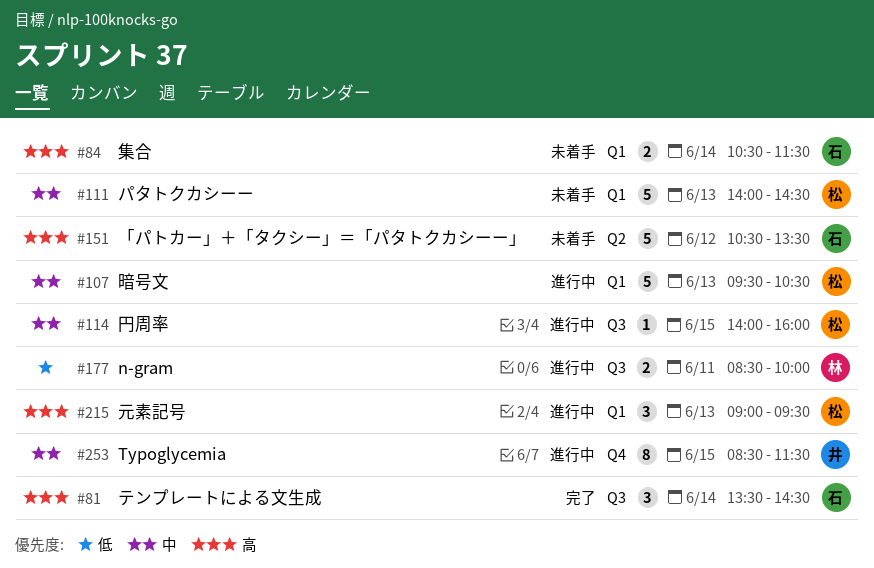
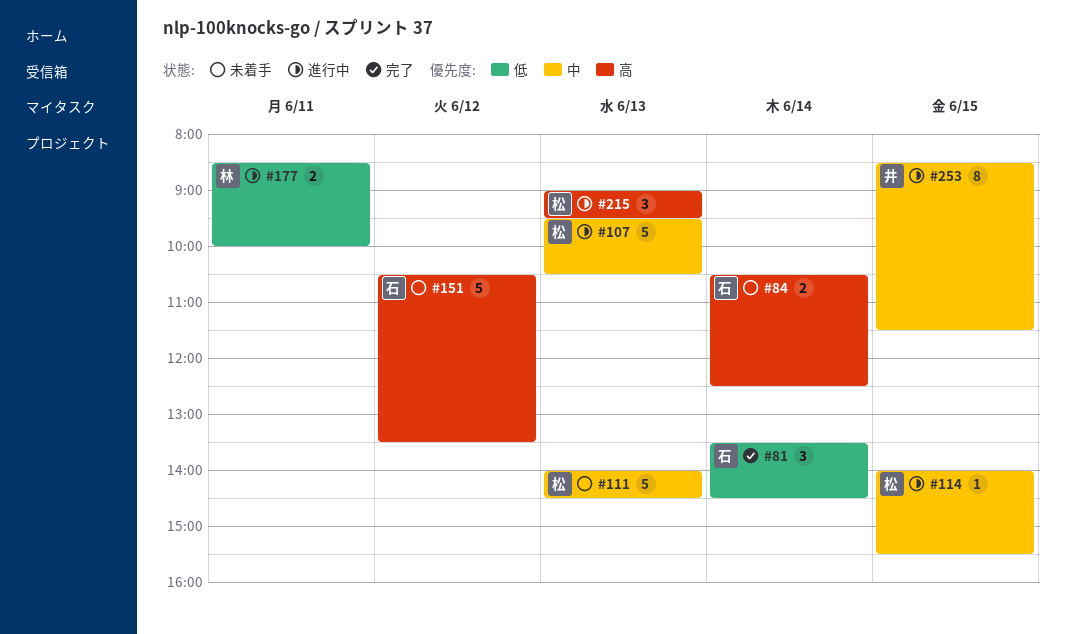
#81, priority: 高 -> 低
#84, ends: 11:30 -> 12:30
#114, ends: 16:00 -> 15:30

